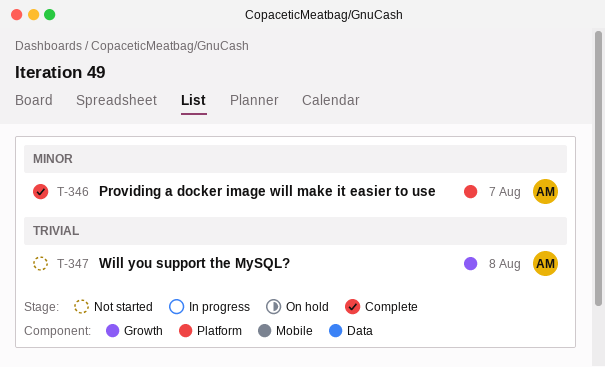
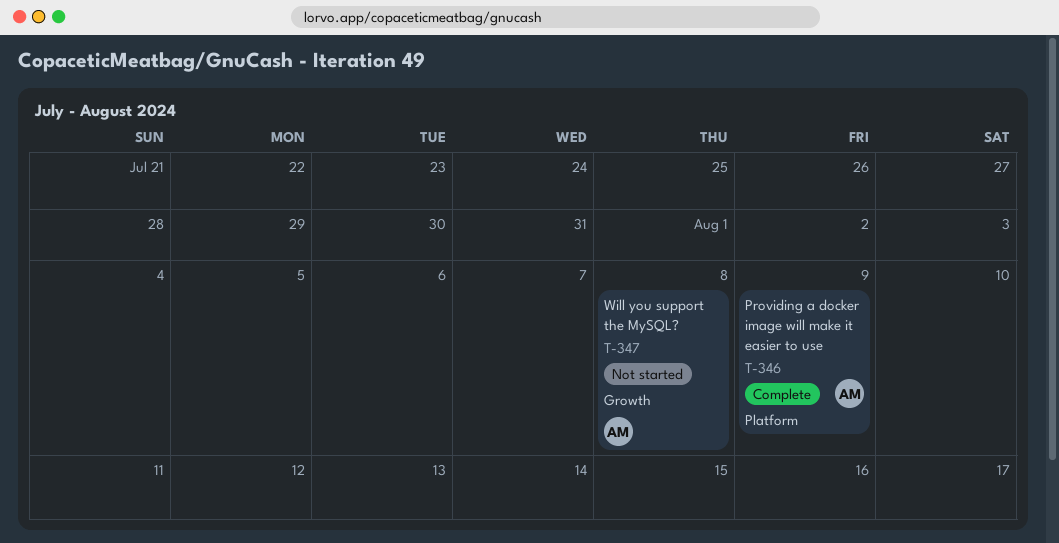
T-346, due: Aug 7 -> Aug 9

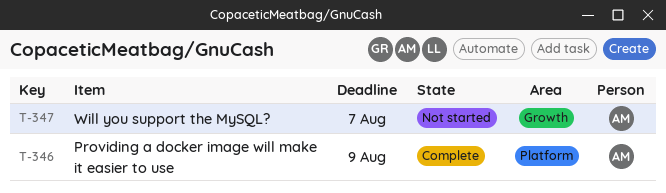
T-347, due: Aug 8 -> Aug 7

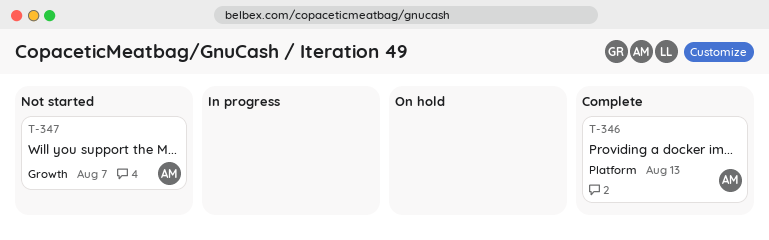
T-346, due: Aug 9 -> Aug 13

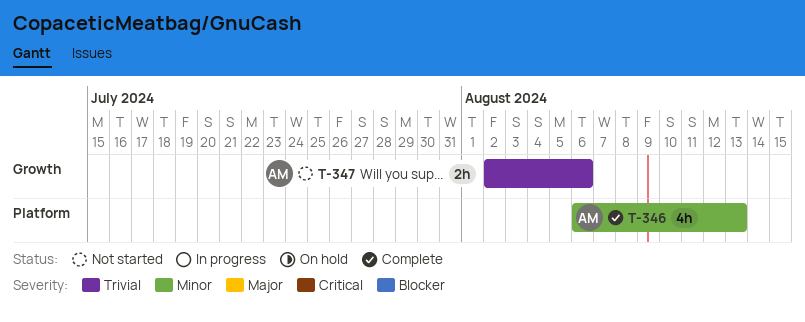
T-347, due: Aug 7 -> Aug 6

